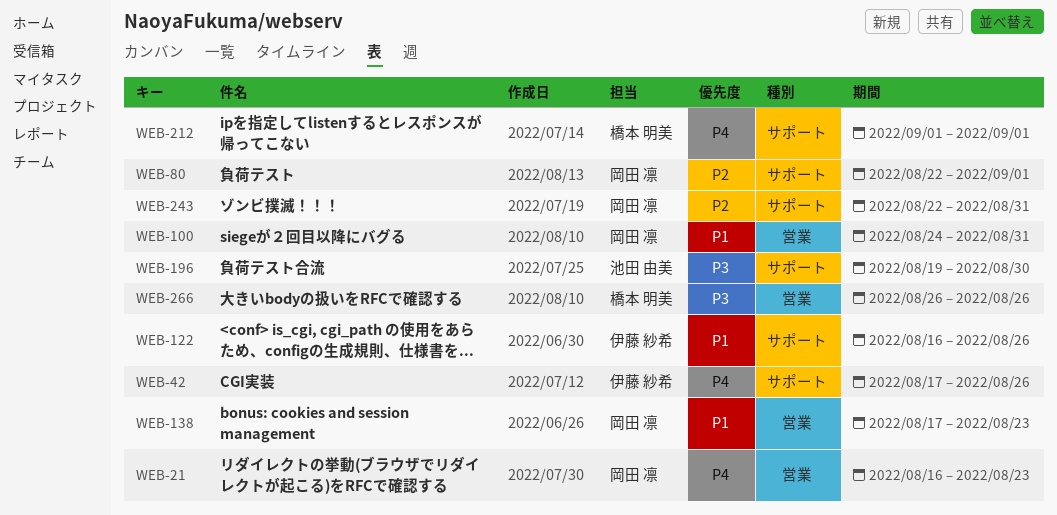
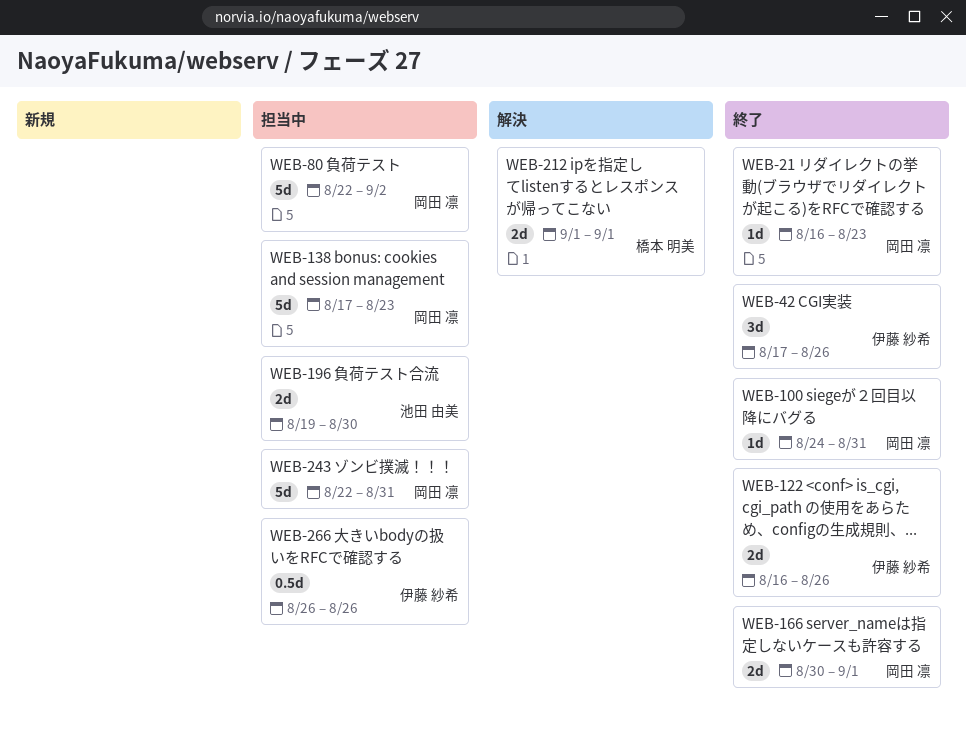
WEB-80, due: Sep 1 -> Sep 2
WEB-166: none -> present
WEB-266, owner: 橋本 明美 -> 伊藤 紗希

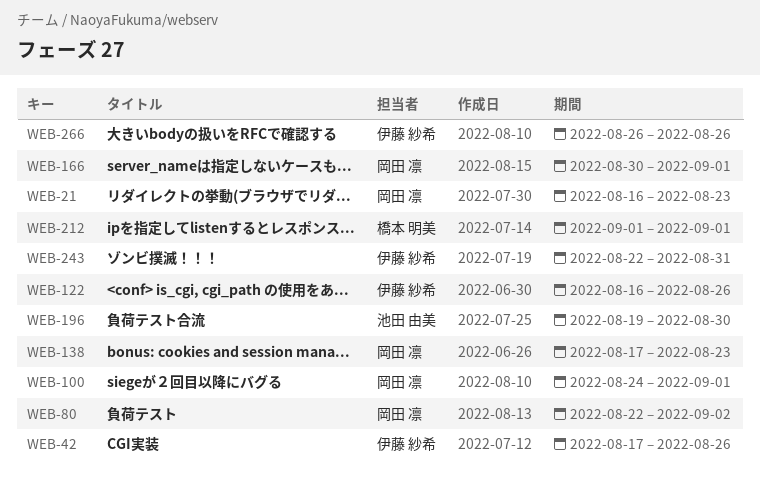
WEB-100, due: Aug 31 -> Sep 1
WEB-243, owner: 岡田 凛 -> 伊藤 紗希

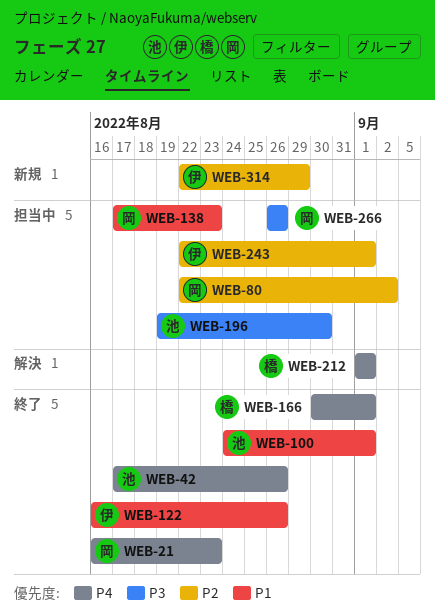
WEB-42, owner: 伊藤 紗希 -> 池田 由美
WEB-100, owner: 岡田 凛 -> 池田 由美
WEB-166, owner: 岡田 凛 -> 橋本 明美
WEB-243, due: Aug 31 -> Sep 1
WEB-266, owner: 伊藤 紗希 -> 岡田 凛
WEB-314: none -> present

